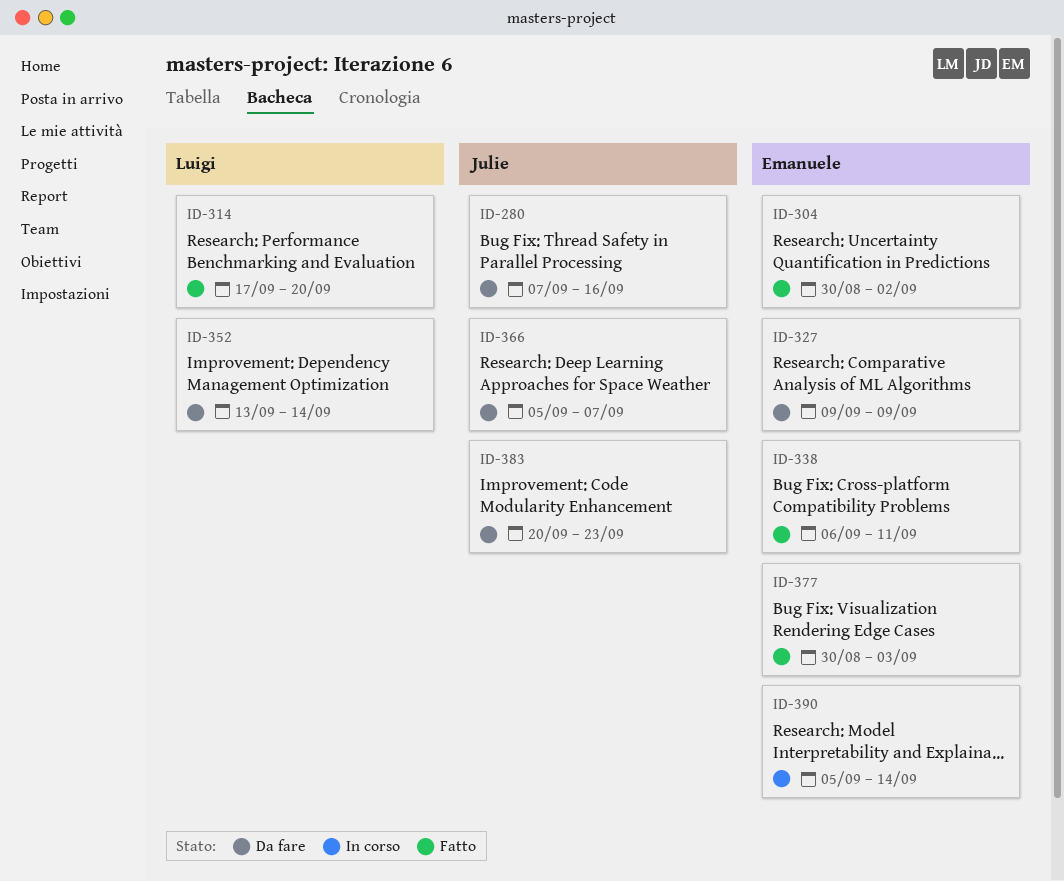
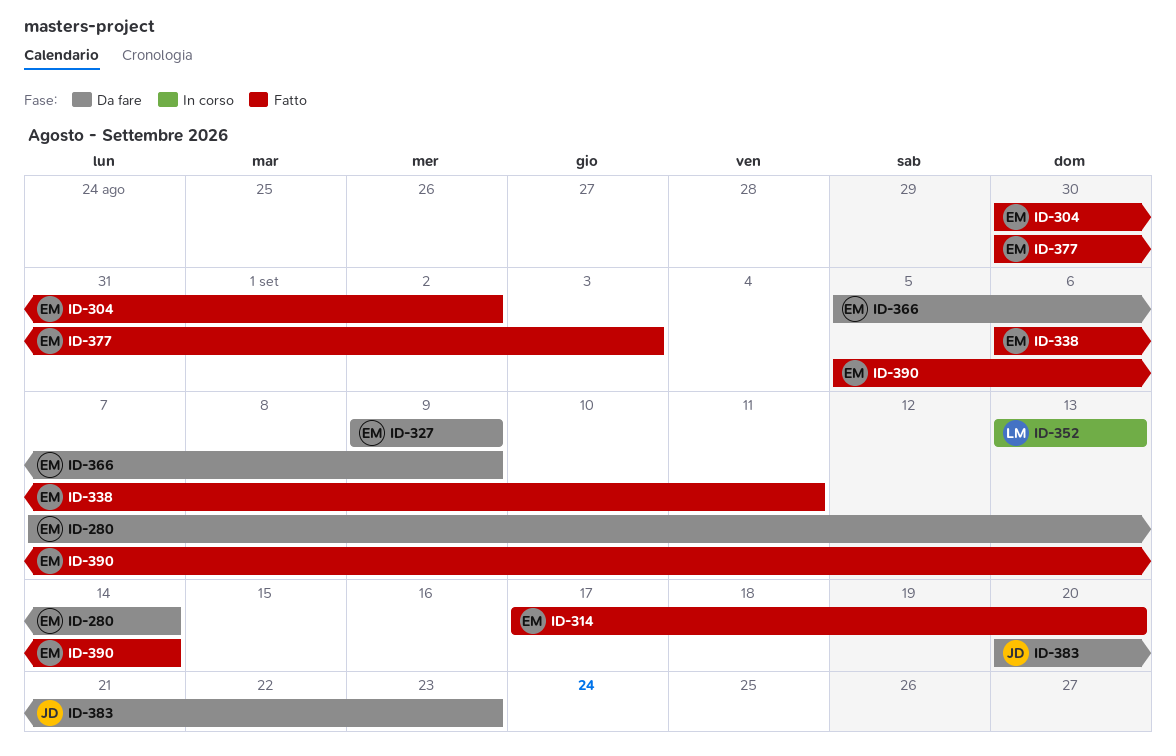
ID-280, owner: Julie -> Emanuele
ID-280, due: Sep 16 -> Sep 14
ID-314, owner: Luigi -> Emanuele
ID-352, status: Da fare -> In corso
ID-352, due: Sep 14 -> Sep 13
ID-366, owner: Julie -> Emanuele
ID-366, due: Sep 7 -> Sep 9
ID-390, status: In corso -> Fatto

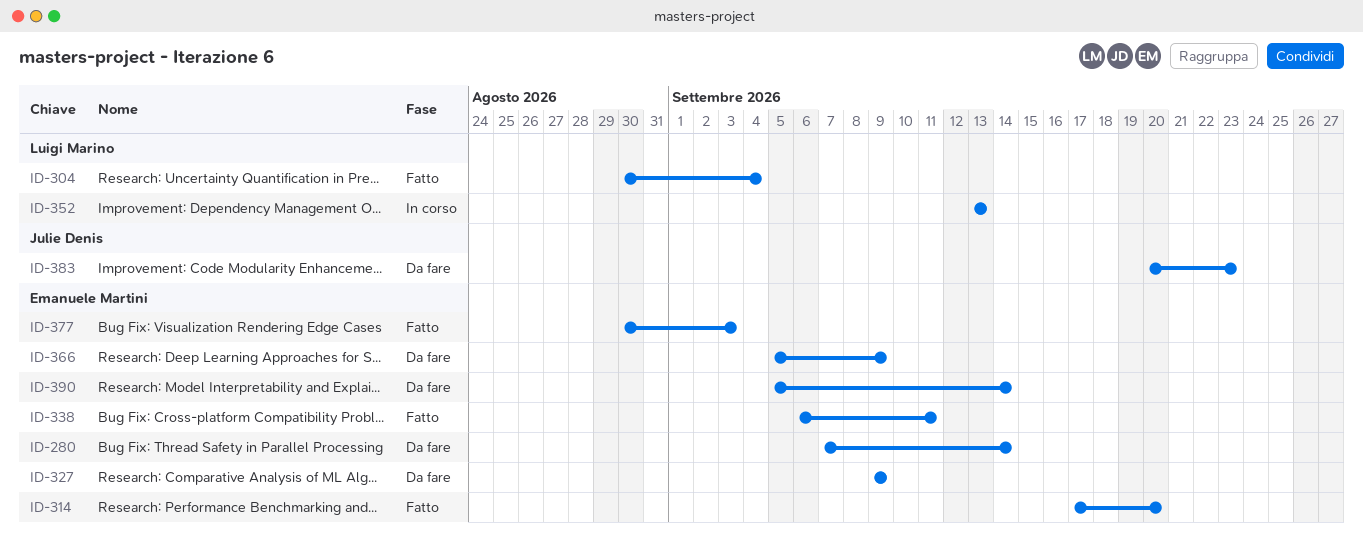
ID-304, owner: Emanuele Martini -> Luigi Marino
ID-304, due: Sep 2 -> Sep 4
ID-390, status: Fatto -> Da fare

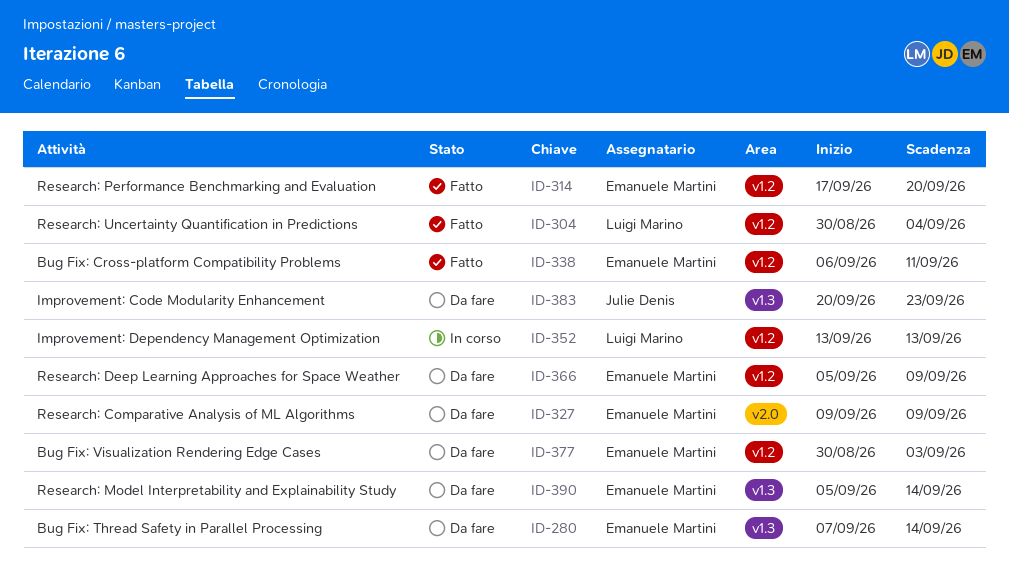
ID-377, status: Fatto -> Da fare

